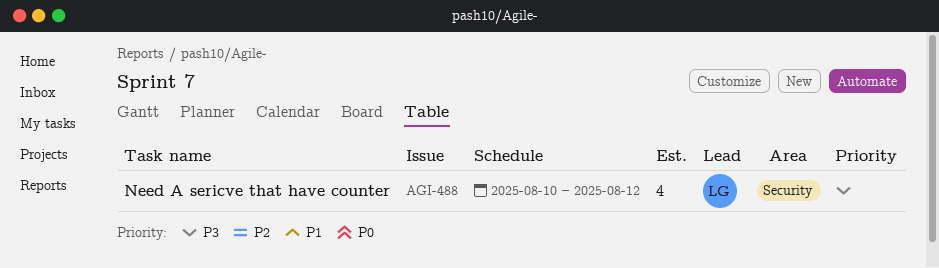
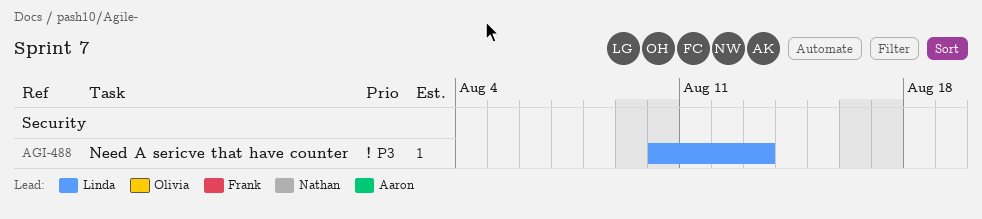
AGI-488, estimate: 4 -> 1
AGI-488, due: Aug 12 -> Aug 13

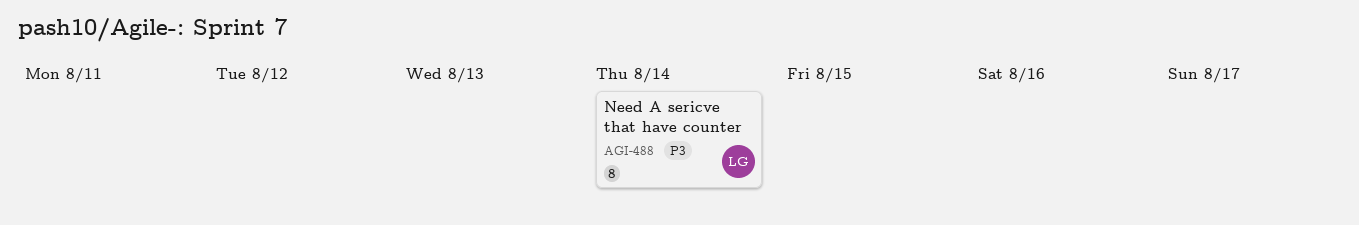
AGI-488, estimate: 1 -> 8
AGI-488, due: Aug 13 -> Aug 14

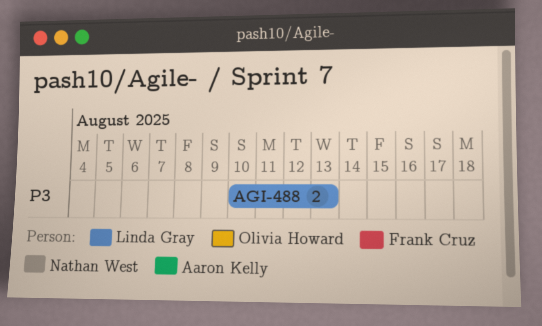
AGI-488, estimate: 8 -> 2
AGI-488, due: Aug 14 -> Aug 13

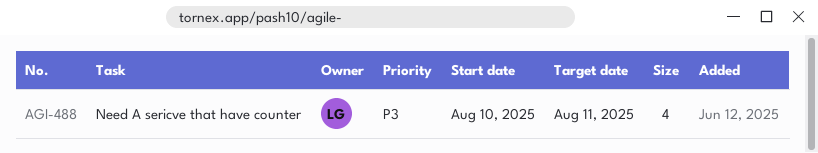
AGI-488, estimate: 2 -> 4
AGI-488, due: Aug 13 -> Aug 11

